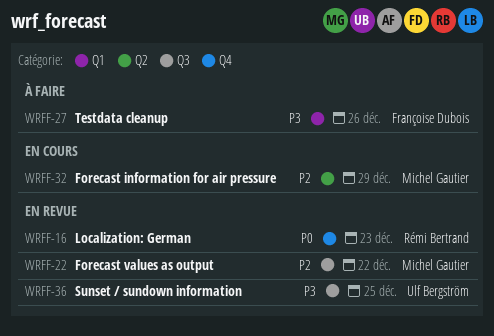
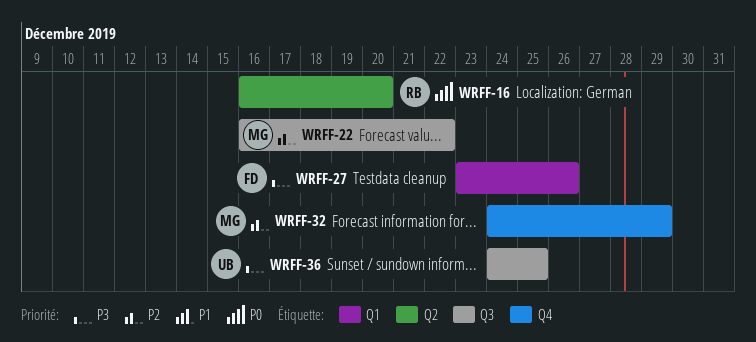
WRFF-16, label: Q4 -> Q2
WRFF-16, due: Dec 23 -> Dec 20
WRFF-32, label: Q2 -> Q4

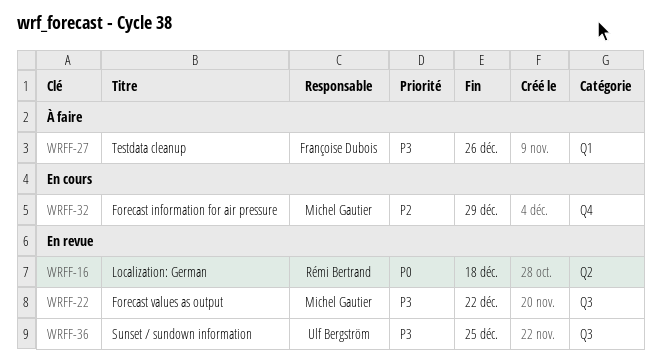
WRFF-16, due: Dec 20 -> Dec 18
WRFF-22, priority: P2 -> P3

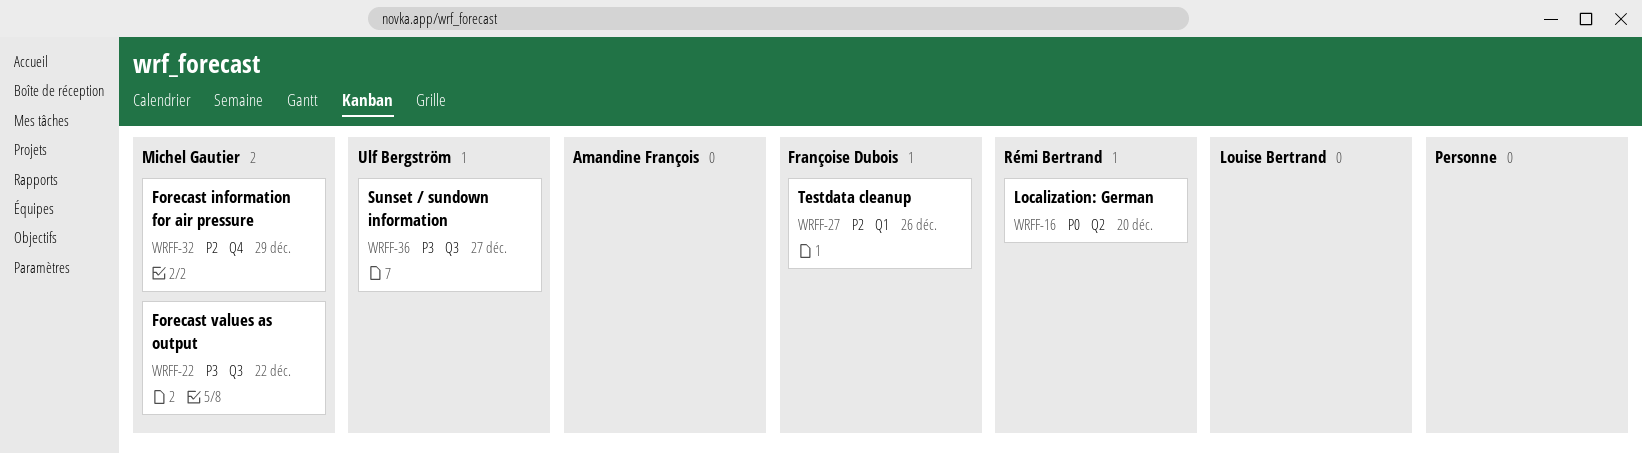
WRFF-16, due: Dec 18 -> Dec 20
WRFF-27, priority: P3 -> P2
WRFF-36, due: Dec 25 -> Dec 27

